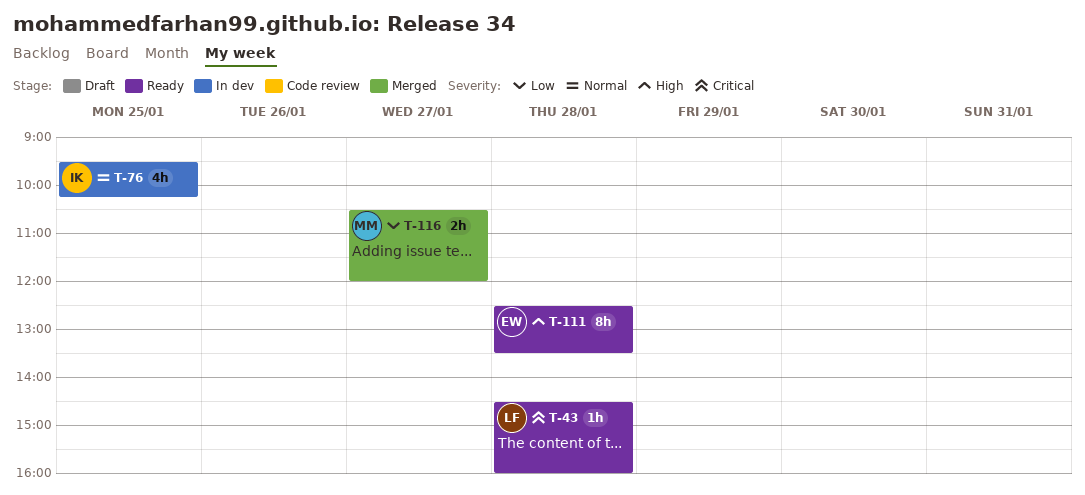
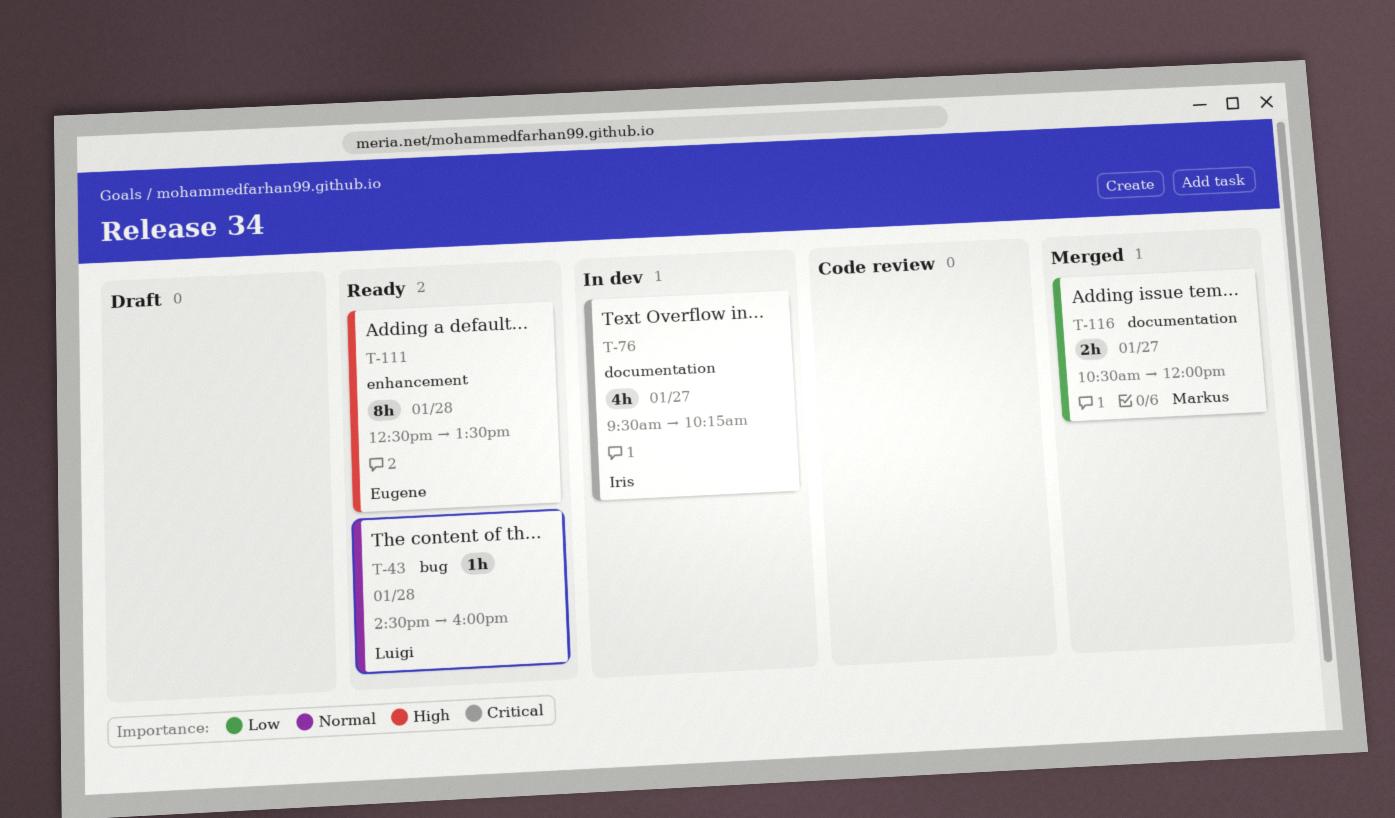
T-43, priority: Critical -> Normal
T-76, priority: Normal -> Critical
T-76, day: Jan 25 -> Jan 27

